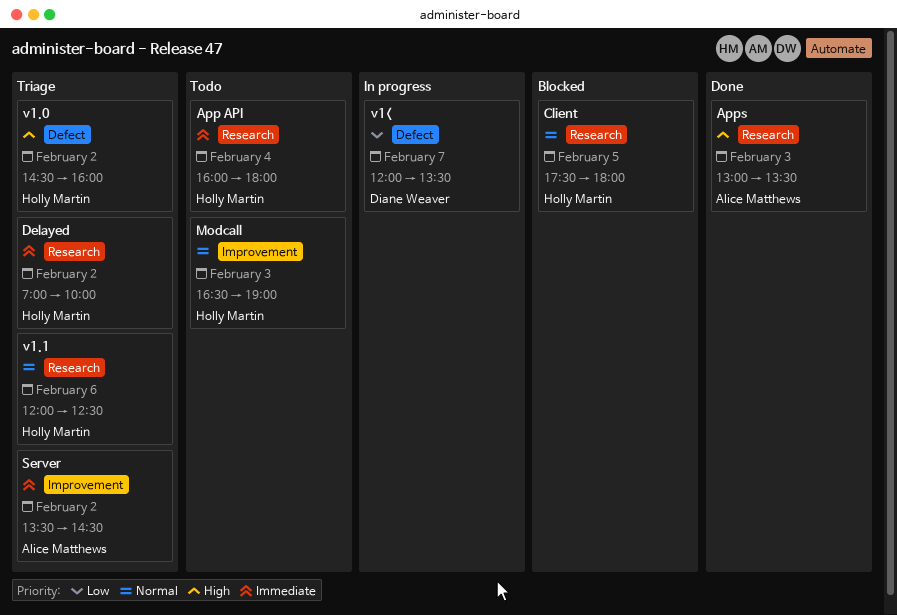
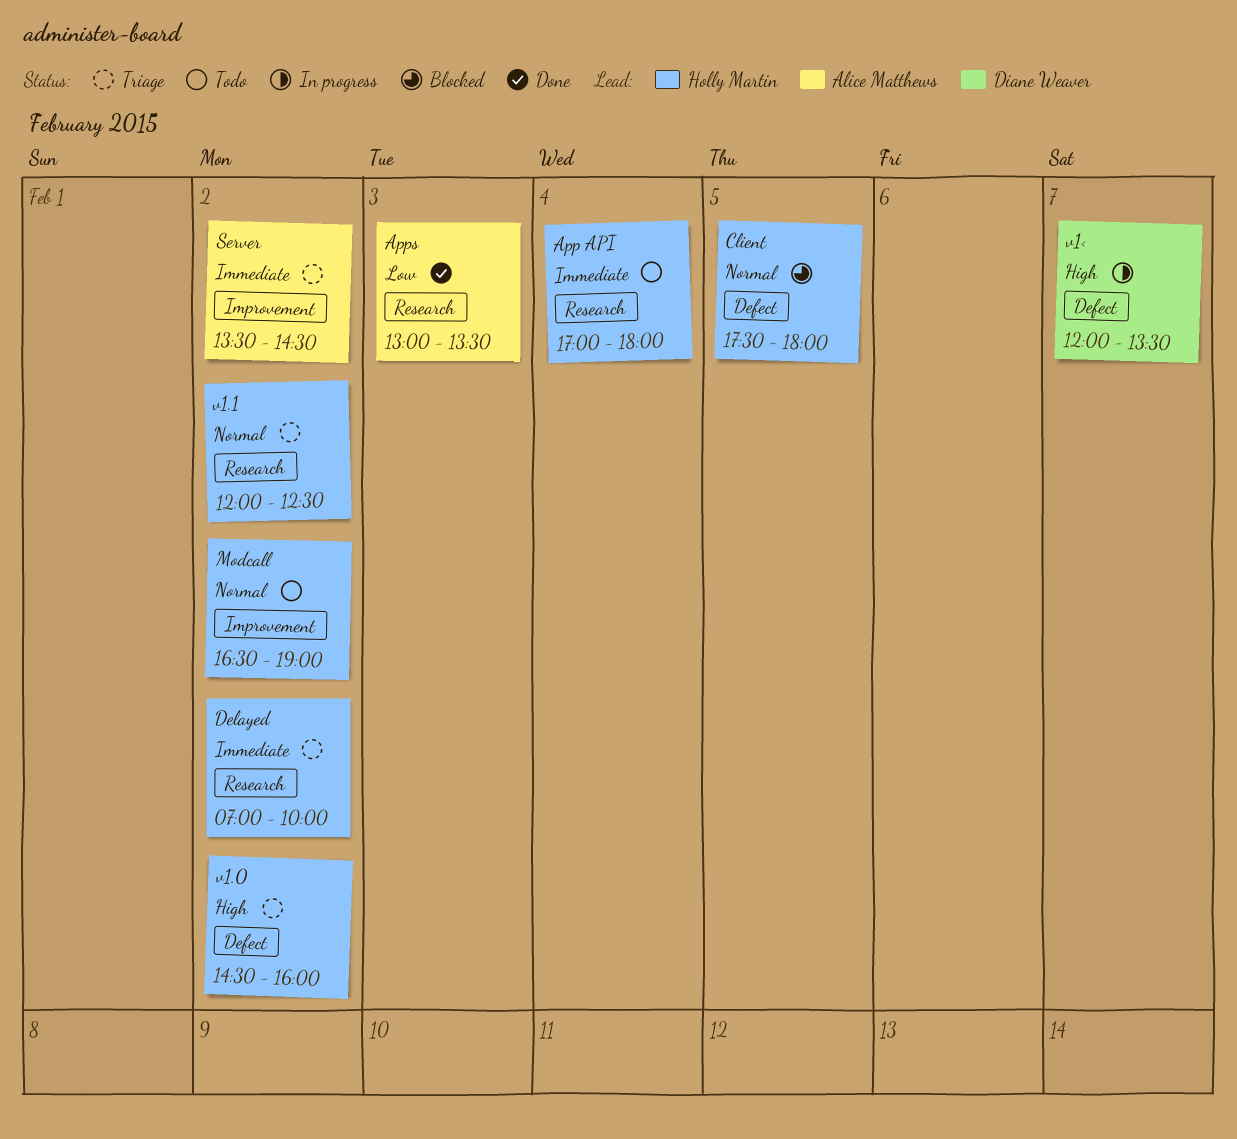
App API, begins: 16:00 -> 17:00
Apps, priority: High -> Low
Client, label: Research -> Defect
Modcall, day: Feb 3 -> Feb 2
v1.1, day: Feb 6 -> Feb 2
v1<, priority: Low -> High

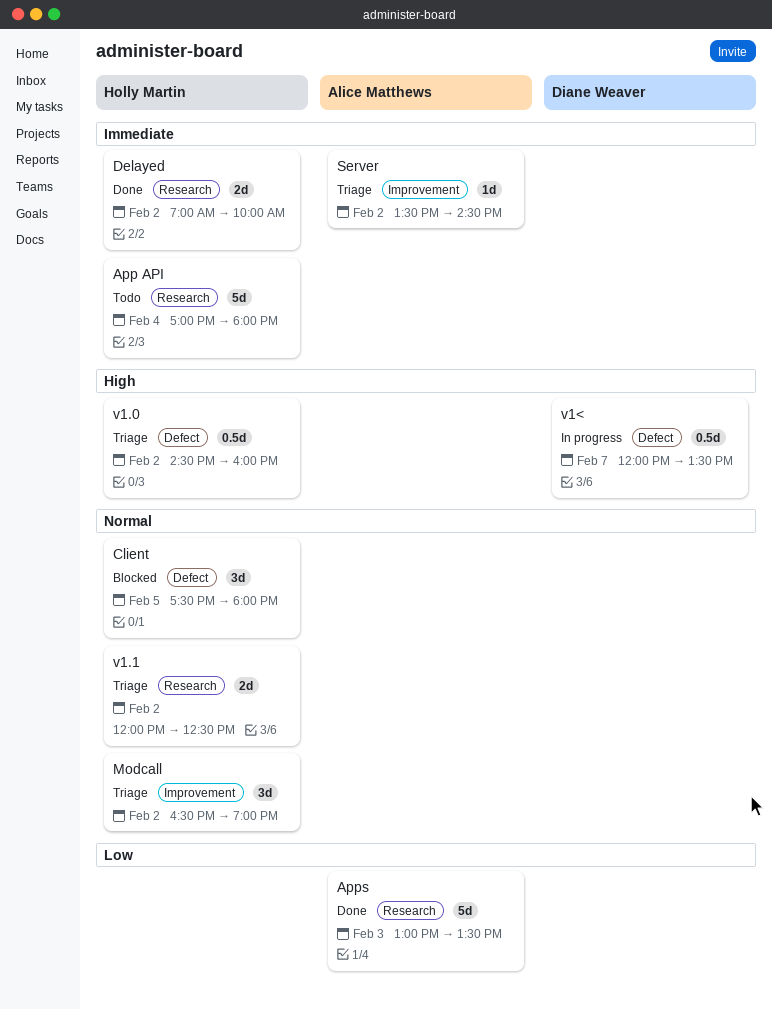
Delayed, status: Triage -> Done
Modcall, status: Todo -> Triage

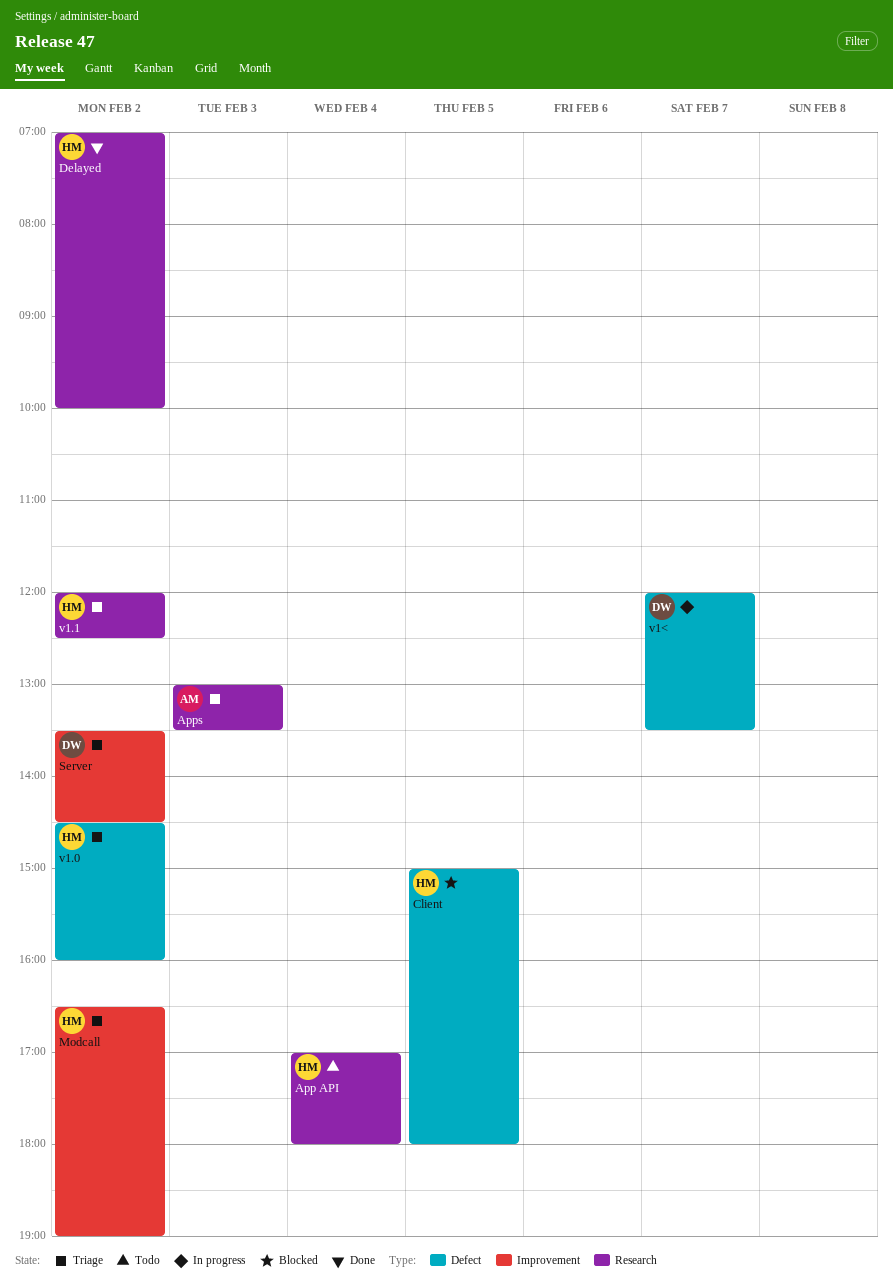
Apps, status: Done -> Triage
Client, begins: 17:30 -> 15:00
Server, owner: Alice Matthews -> Diane Weaver

